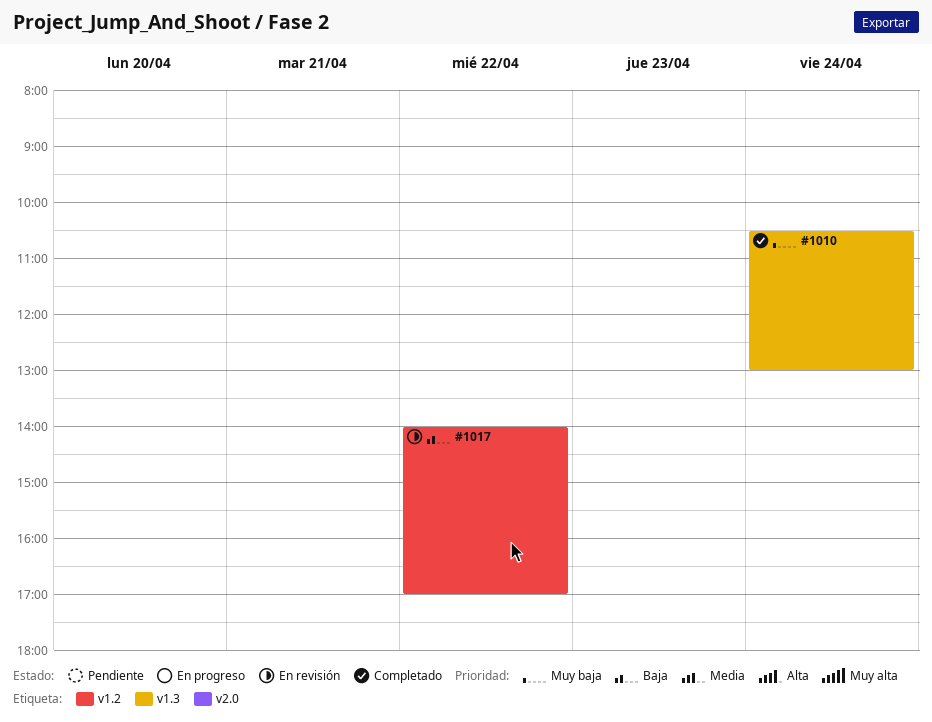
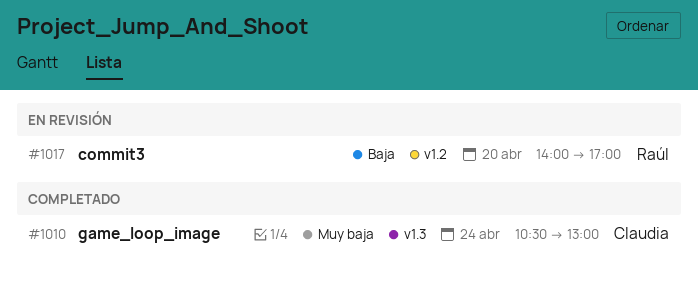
#1017, day: Apr 22 -> Apr 20

